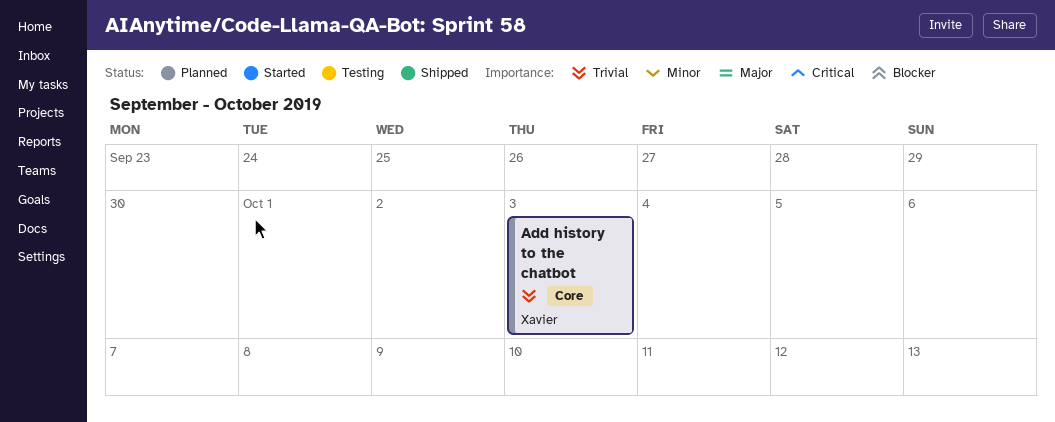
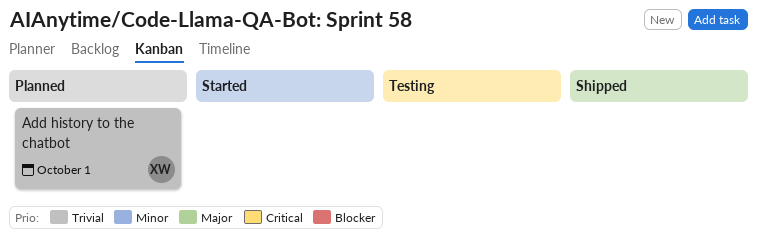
Add history to the chatbot, due: Oct 3 -> Oct 1

